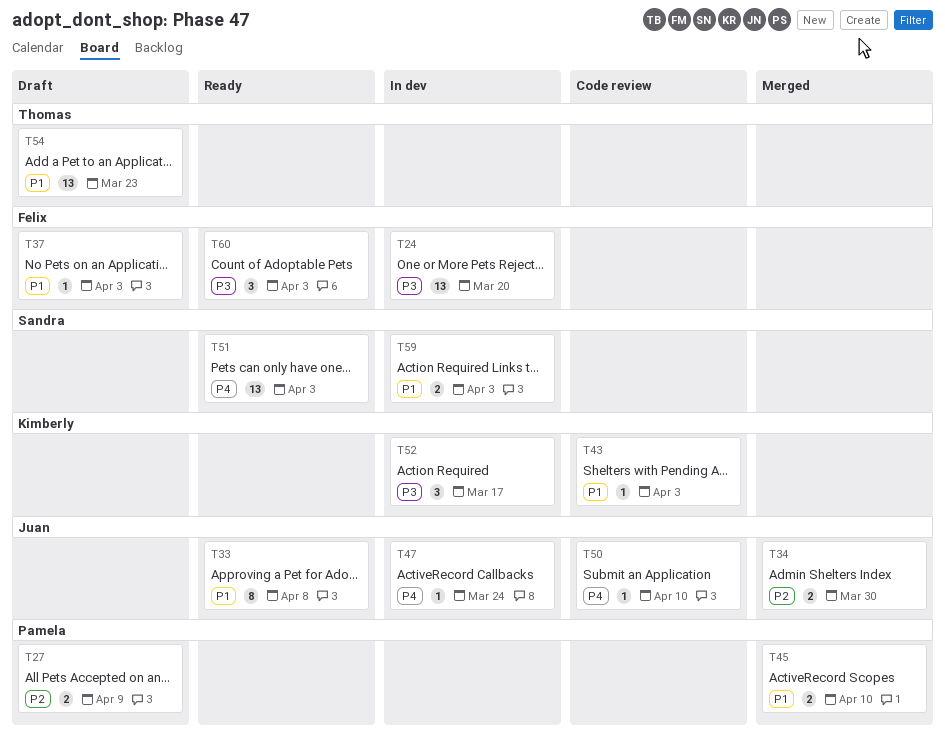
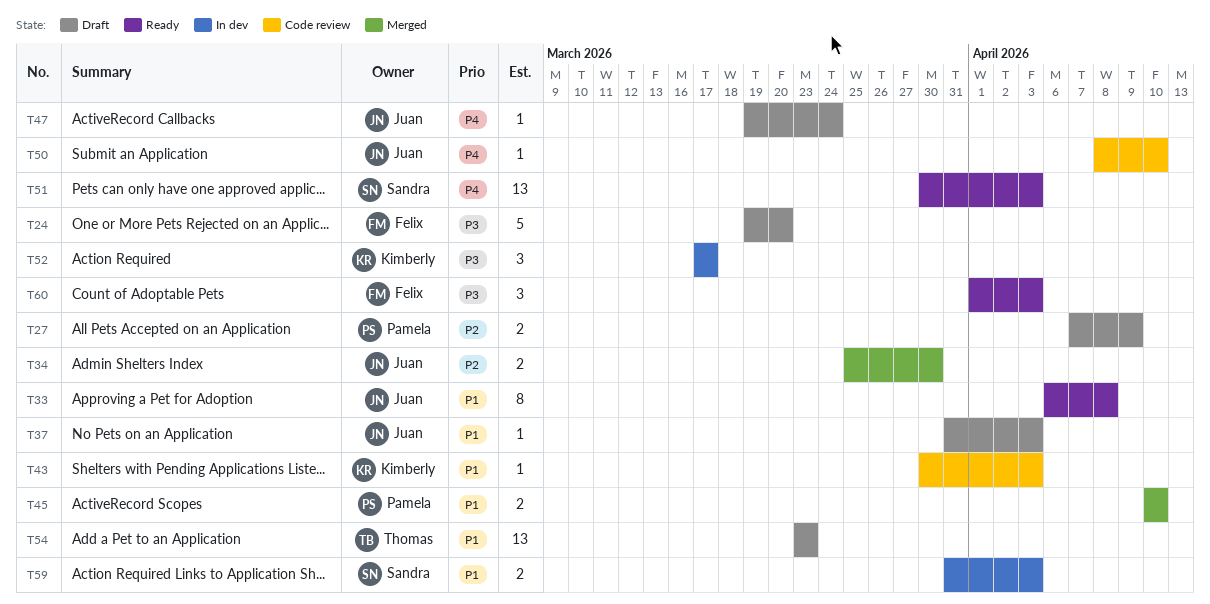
T24, status: In dev -> Draft
T24, estimate: 13 -> 5
T37, owner: Felix -> Juan
T47, status: In dev -> Draft

